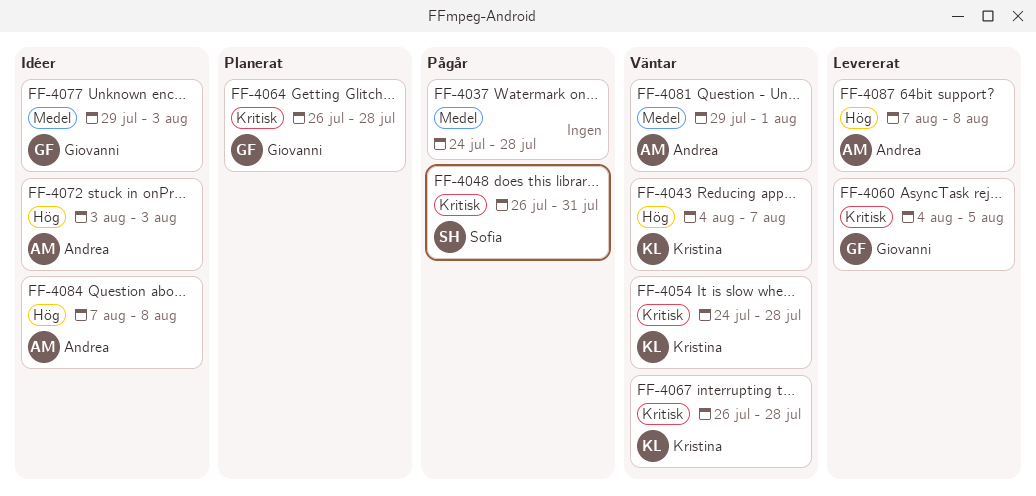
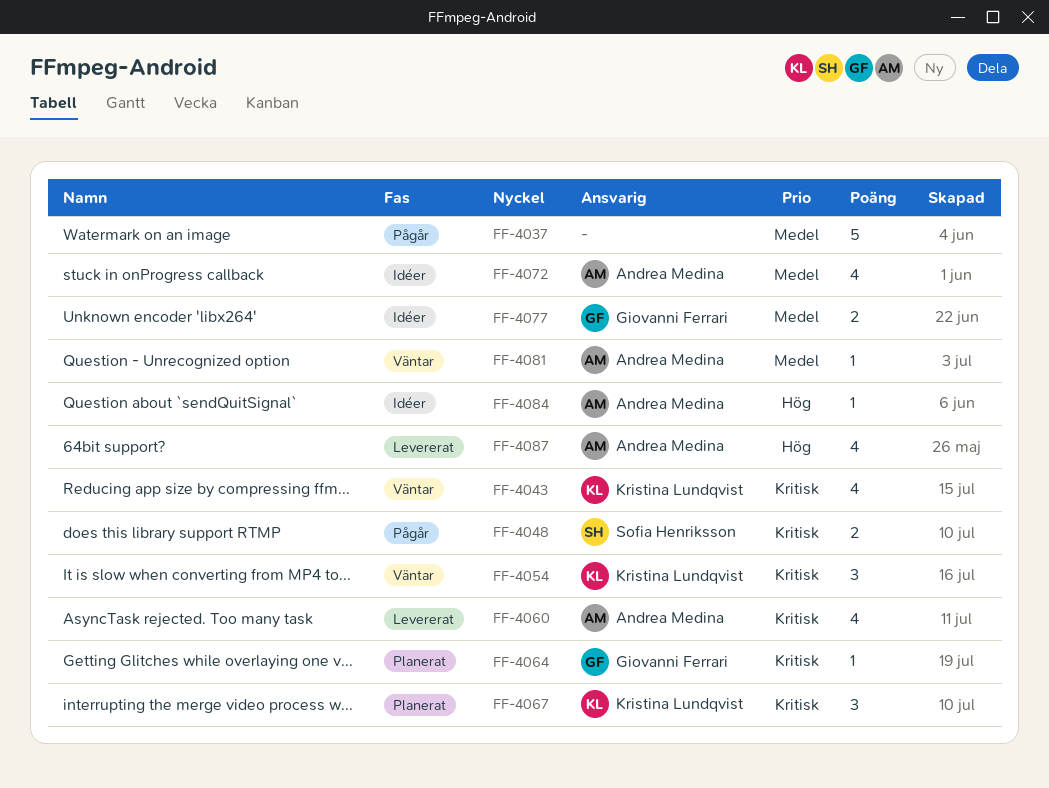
FF-4043, priority: Hög -> Kritisk
FF-4060, owner: Giovanni Ferrari -> Andrea Medina
FF-4067, status: Väntar -> Planerat
FF-4072, priority: Hög -> Medel

